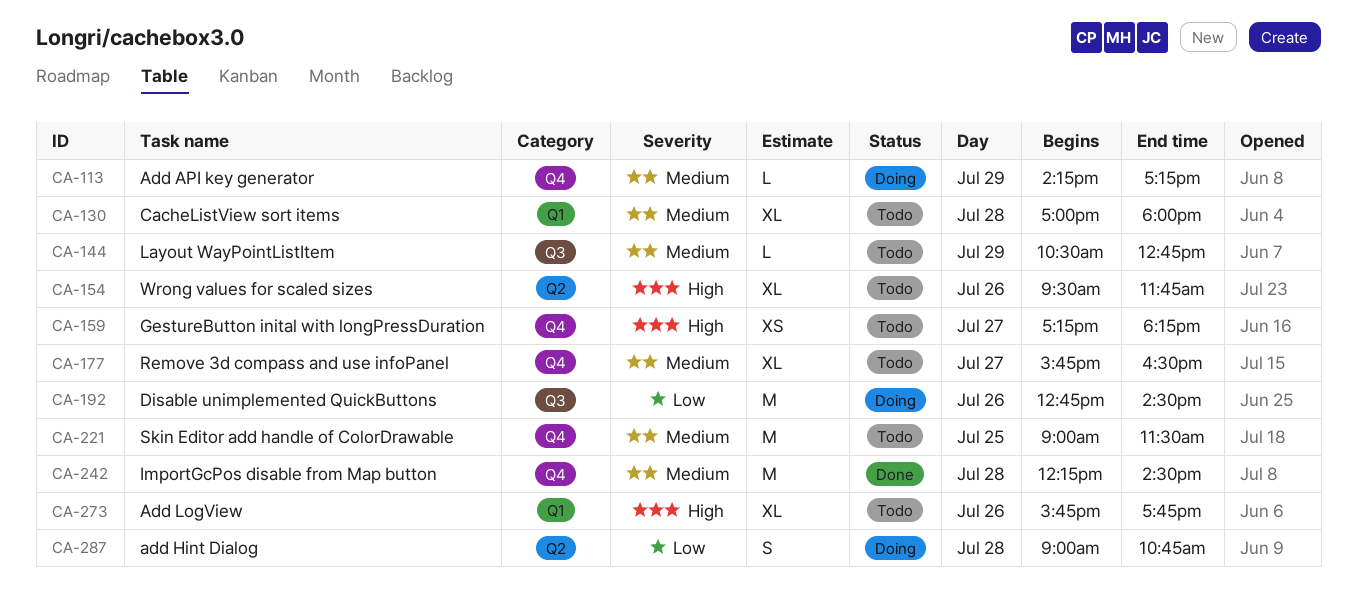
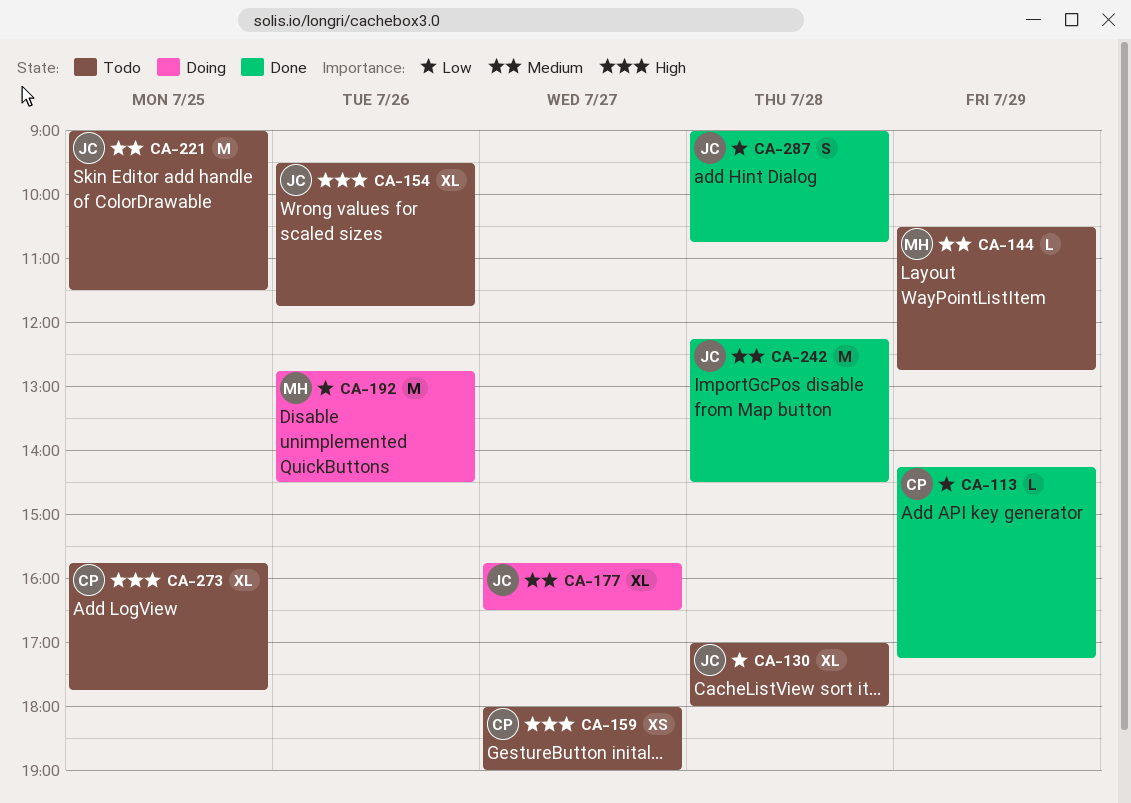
CA-113, status: Doing -> Done
CA-113, priority: Medium -> Low
CA-130, priority: Medium -> Low
CA-159, begins: 17:15 -> 18:00
CA-159, ends: 18:15 -> 19:00
CA-177, status: Todo -> Doing
CA-273, day: Jul 26 -> Jul 25
CA-287, status: Doing -> Done

